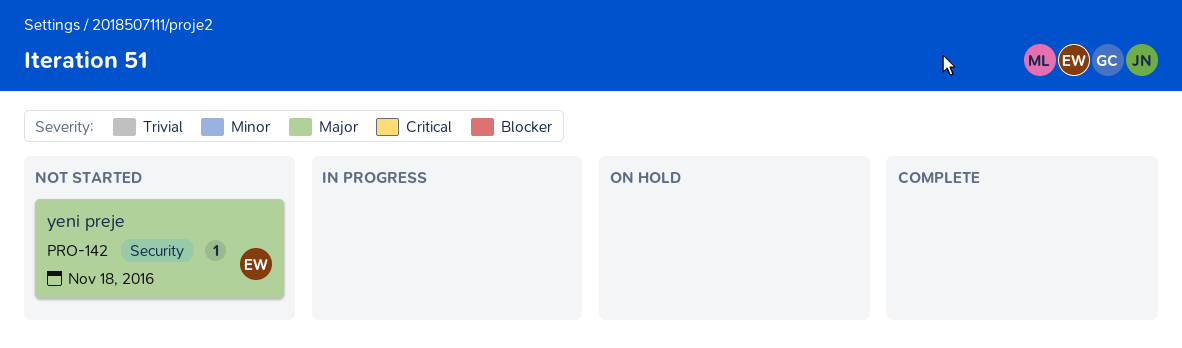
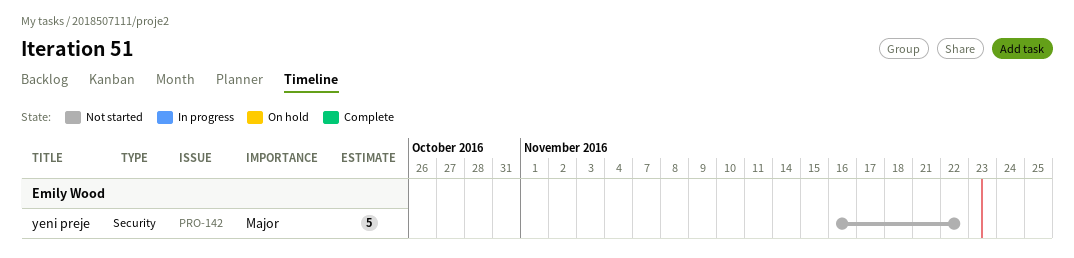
PRO-142, estimate: 1 -> 5
PRO-142, due: Nov 18 -> Nov 22

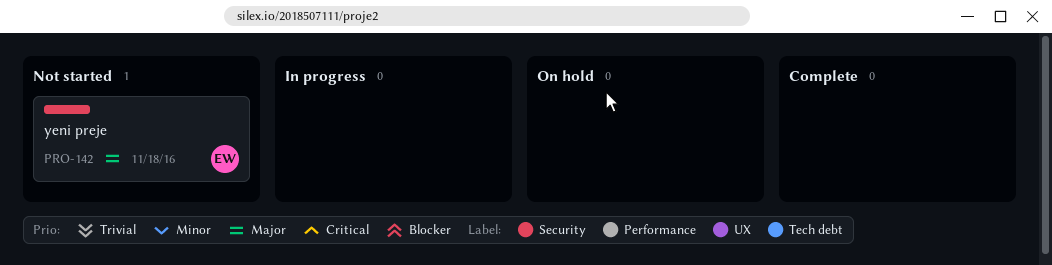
PRO-142, due: Nov 22 -> Nov 18

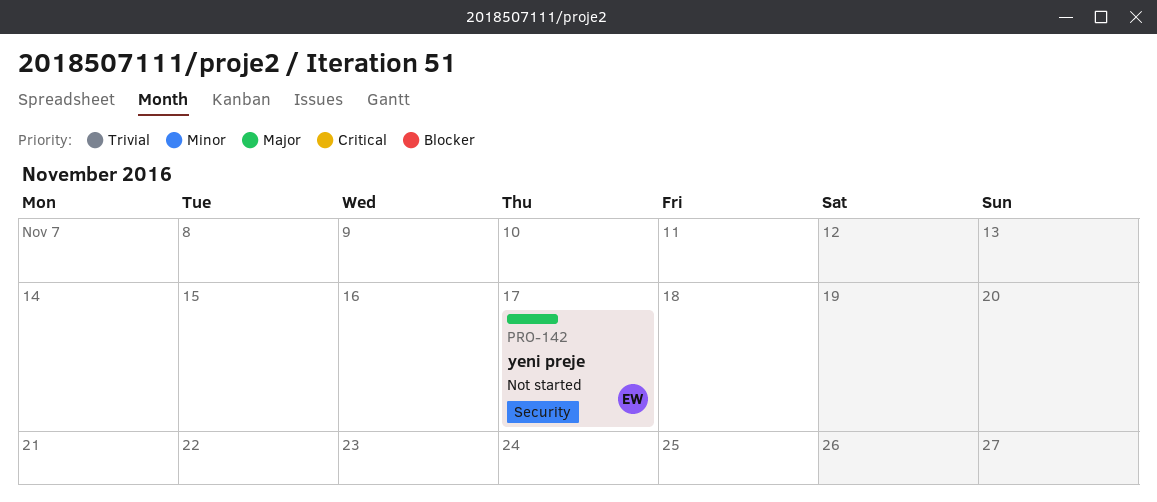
PRO-142, due: Nov 18 -> Nov 17

